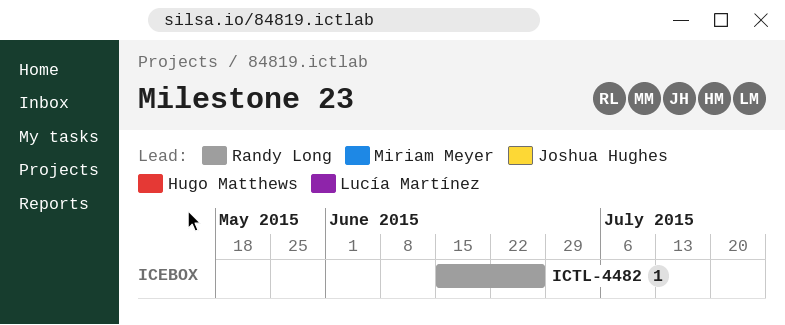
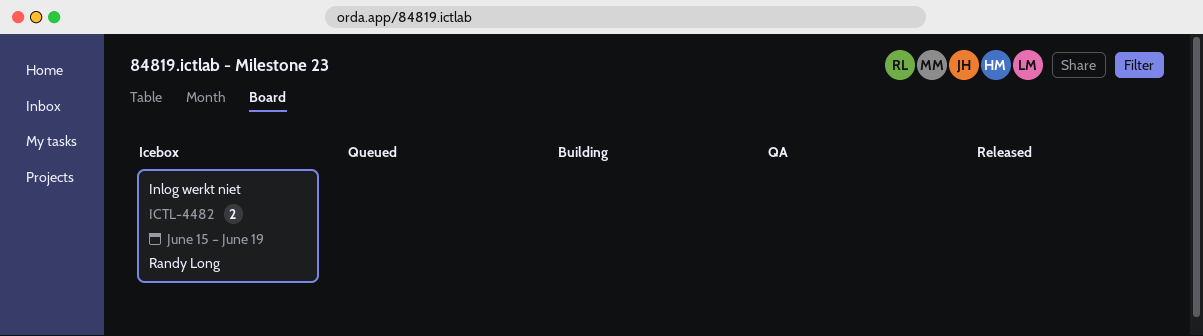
ICTL-4482, estimate: 1 -> 2
ICTL-4482, due: Jun 26 -> Jun 19

